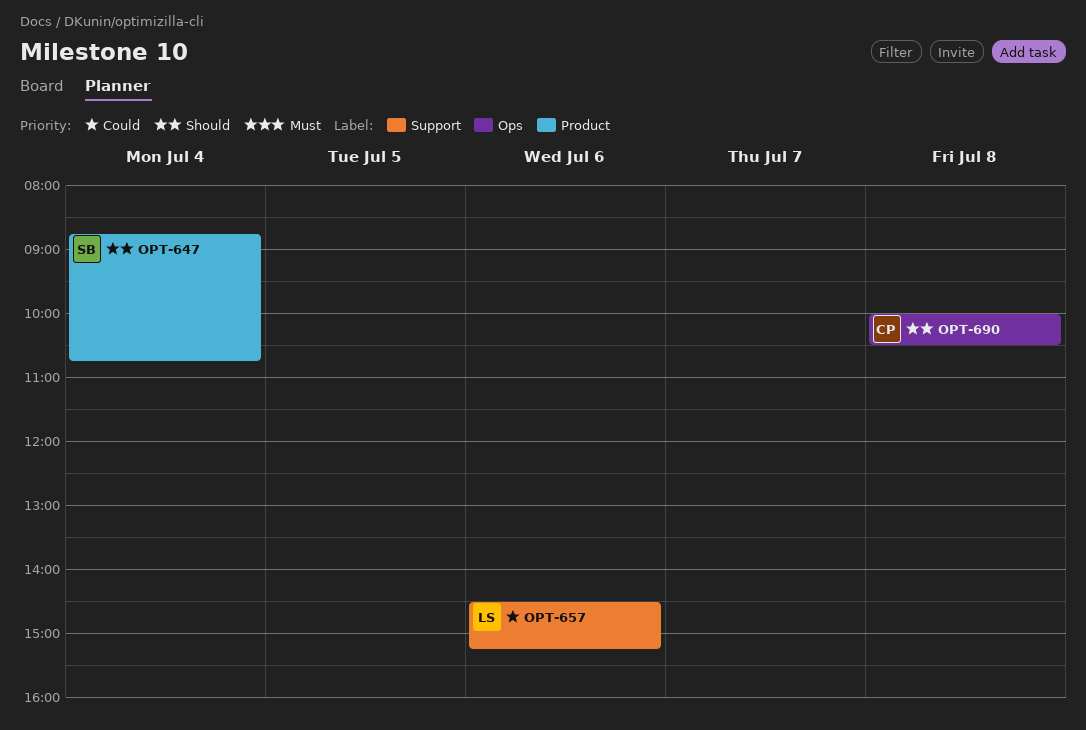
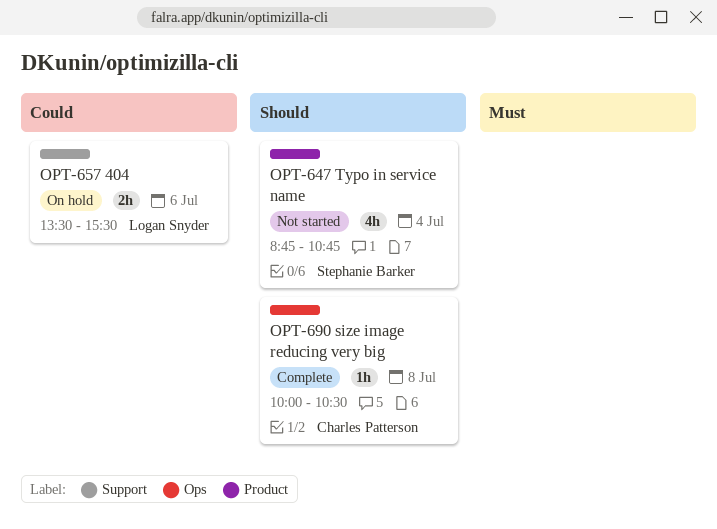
OPT-657, begins: 14:30 -> 13:30
OPT-657, ends: 15:15 -> 15:30

